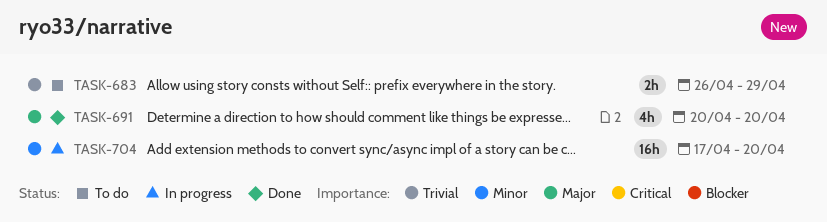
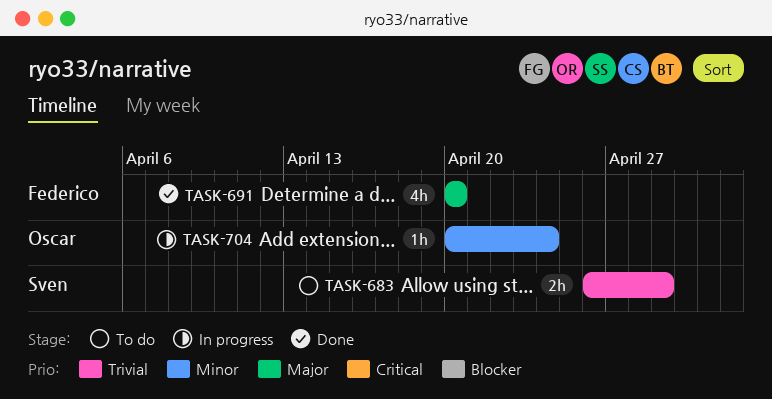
TASK-704, estimate: 16h -> 1h
TASK-704, start: Apr 17 -> Apr 20
TASK-704, due: Apr 20 -> Apr 24

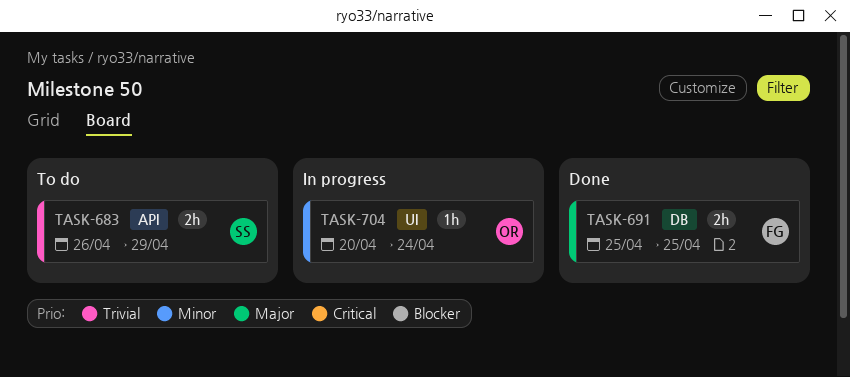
TASK-691, estimate: 4h -> 2h
TASK-691, start: Apr 20 -> Apr 25
TASK-691, due: Apr 20 -> Apr 25

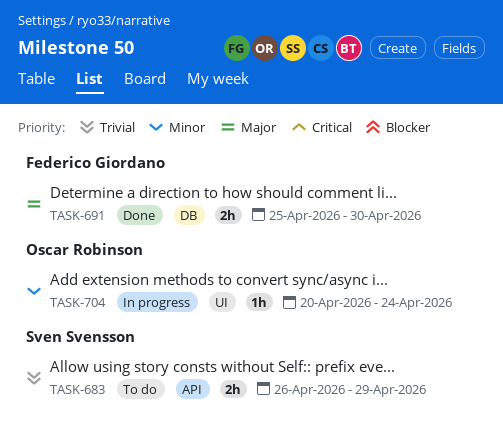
TASK-691, due: Apr 25 -> Apr 30

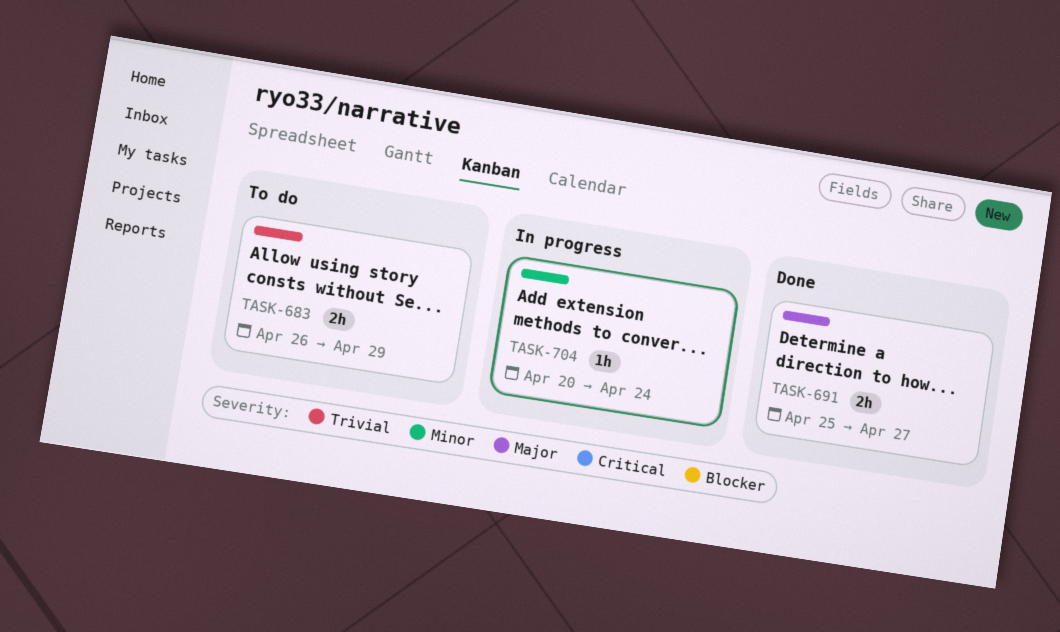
TASK-691, due: Apr 30 -> Apr 27

